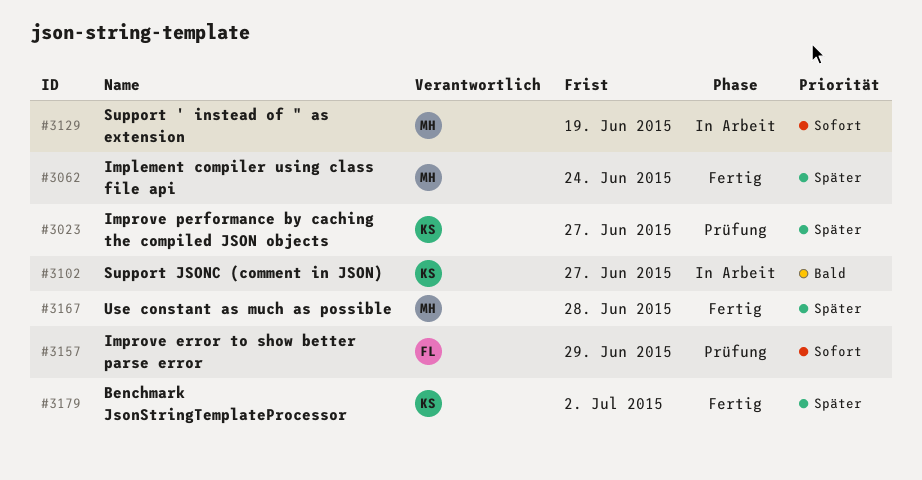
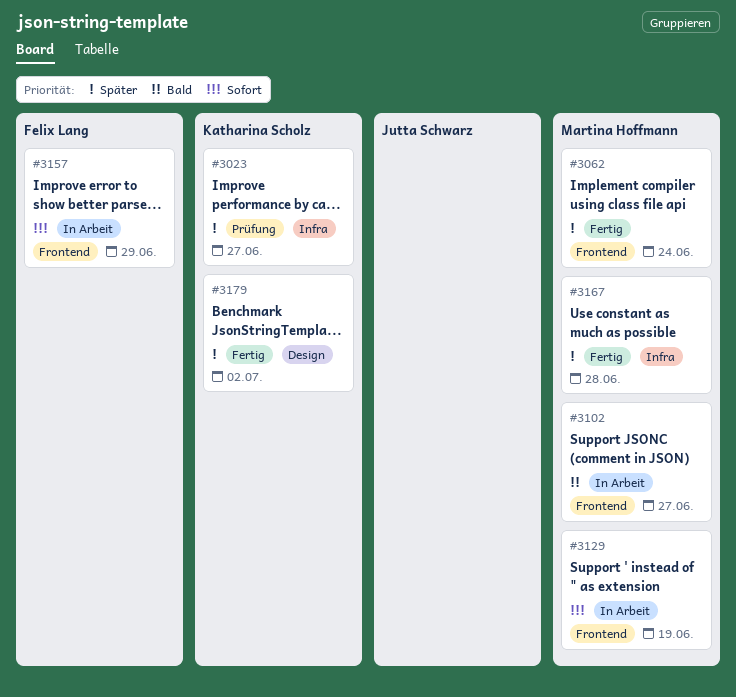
#3102, owner: Katharina Scholz -> Martina Hoffmann
#3157, status: Prüfung -> In Arbeit

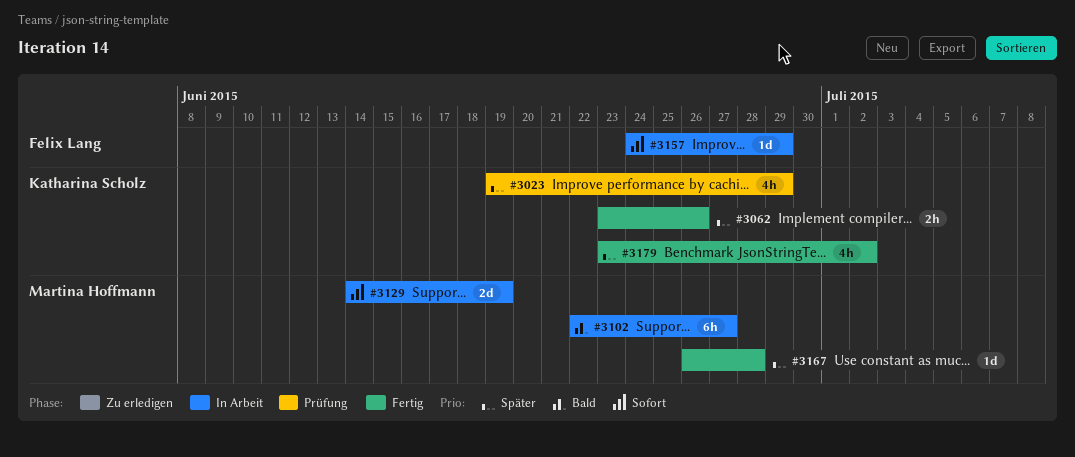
#3023, due: Jun 27 -> Jun 29
#3062, owner: Martina Hoffmann -> Katharina Scholz
#3062, due: Jun 24 -> Jun 26

